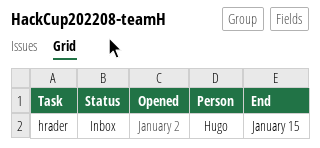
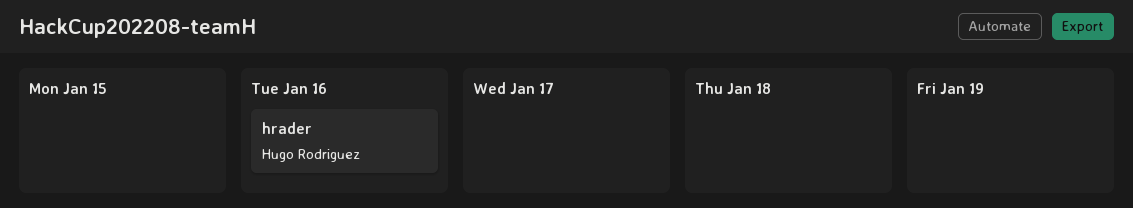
hrader, due: Jan 15 -> Jan 16

